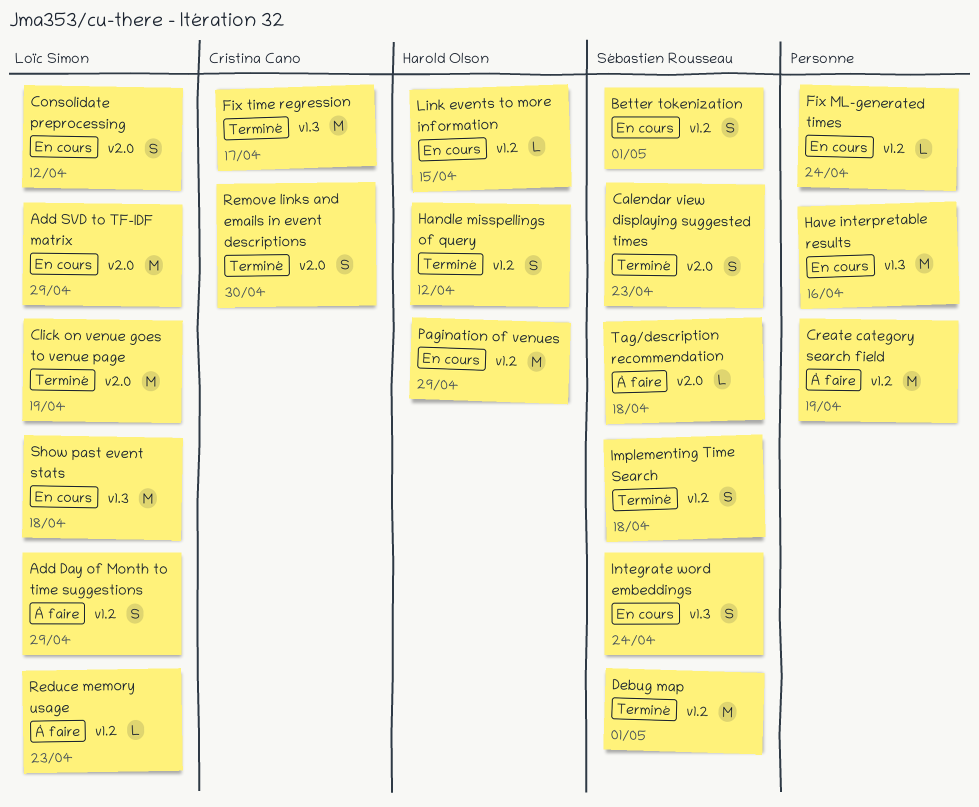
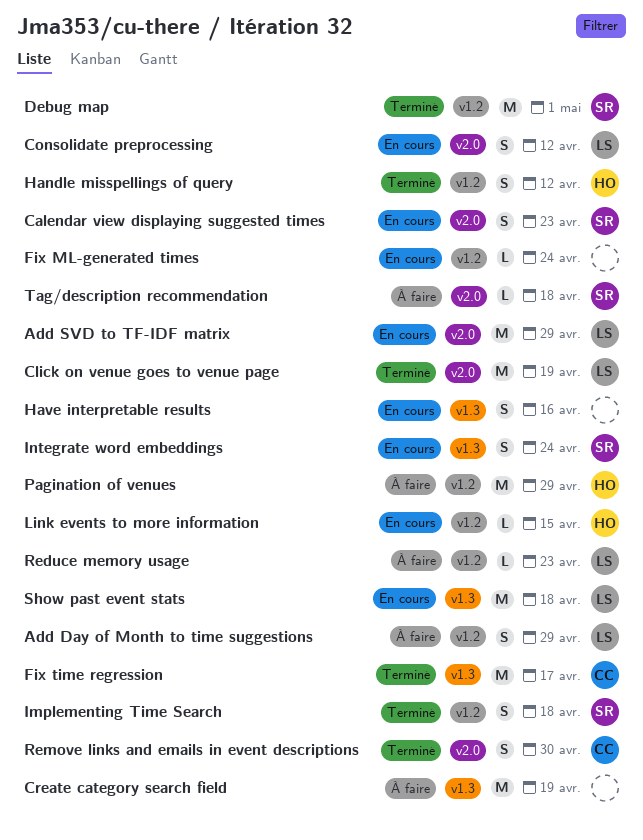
Better tokenization: present -> none
Calendar view displaying suggested times, status: Terminé -> En cours
Create category search field, label: v1.2 -> v1.3
Have interpretable results, estimate: M -> S
Pagination of venues, status: En cours -> À faire

